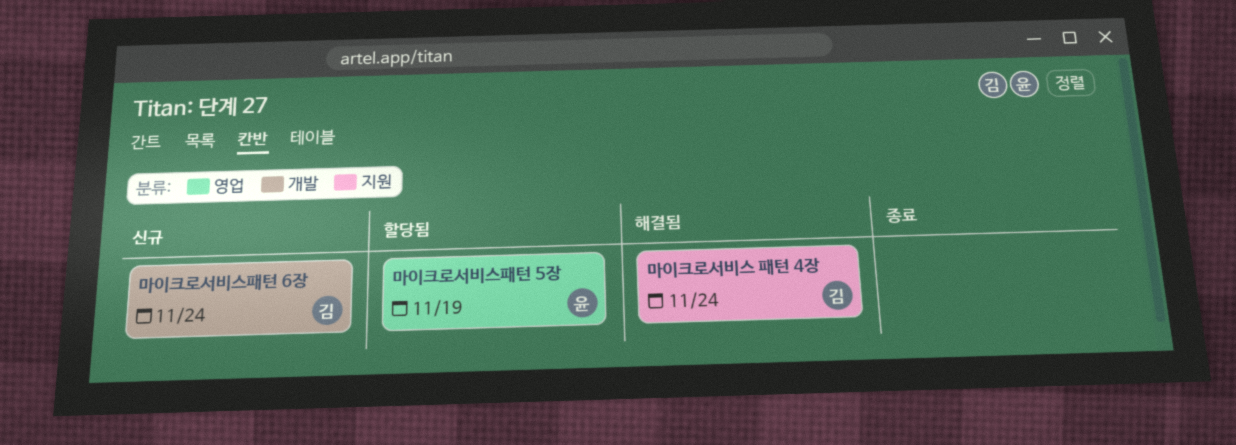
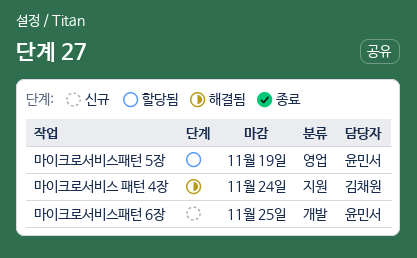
마이크로서비스패턴 6장, owner: 김채원 -> 윤민서
마이크로서비스패턴 6장, due: Nov 24 -> Nov 25

